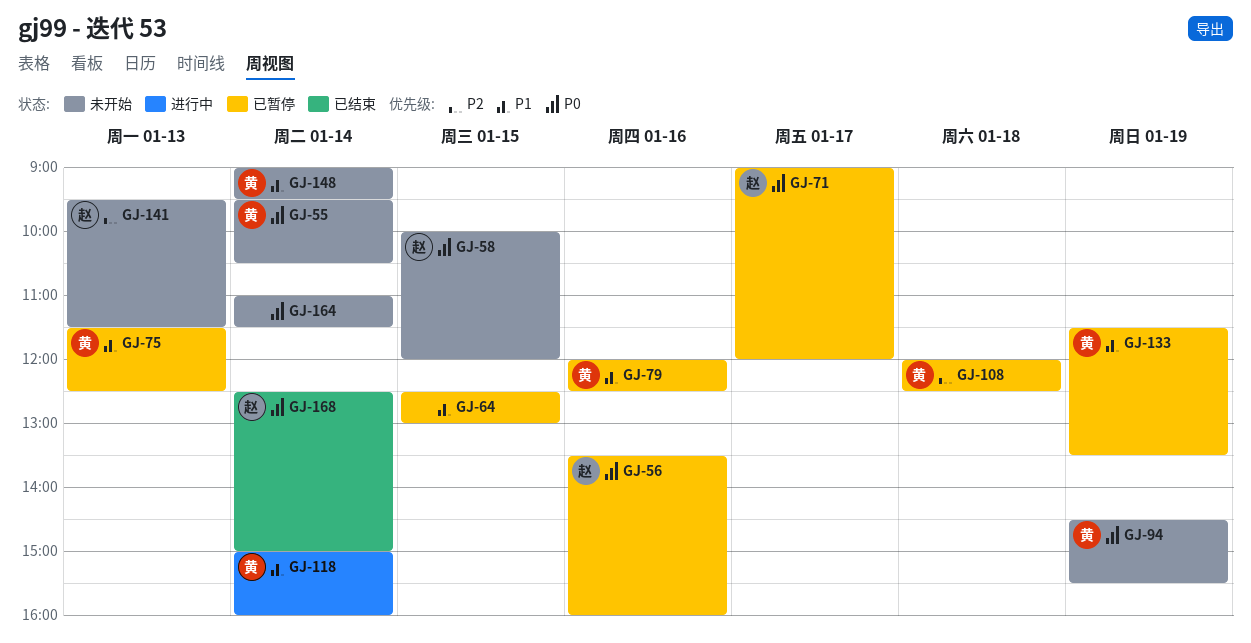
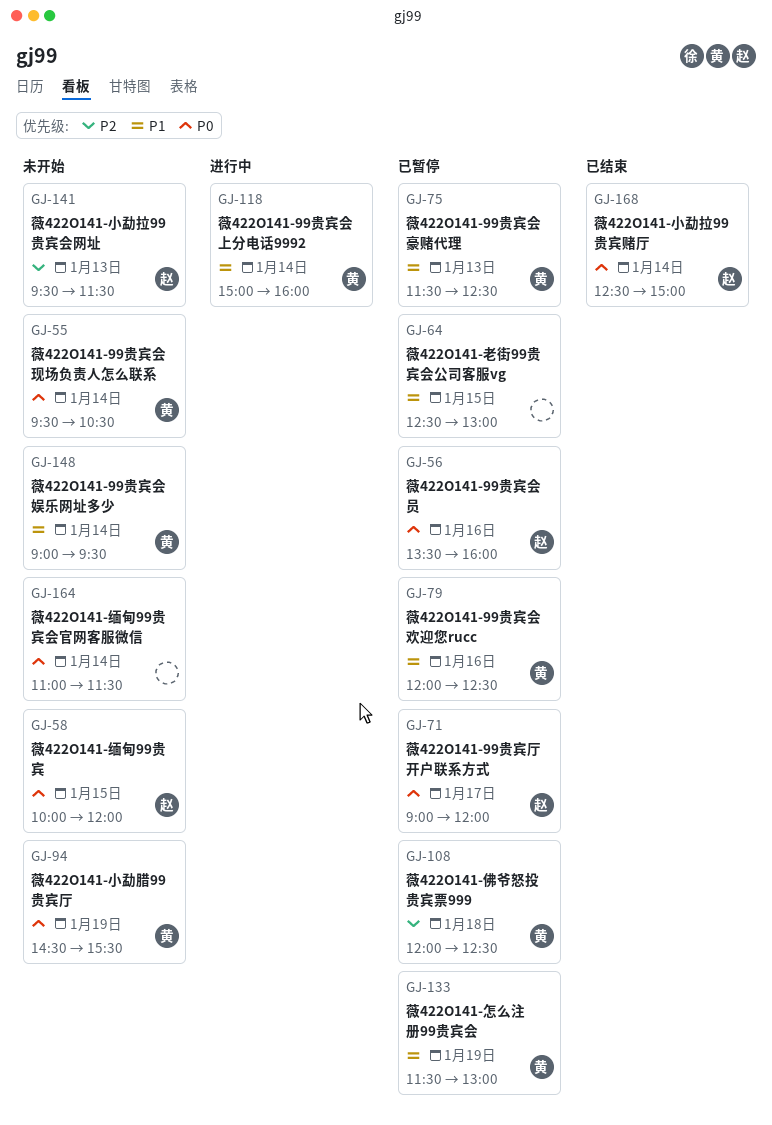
GJ-133, ends: 13:30 -> 13:00

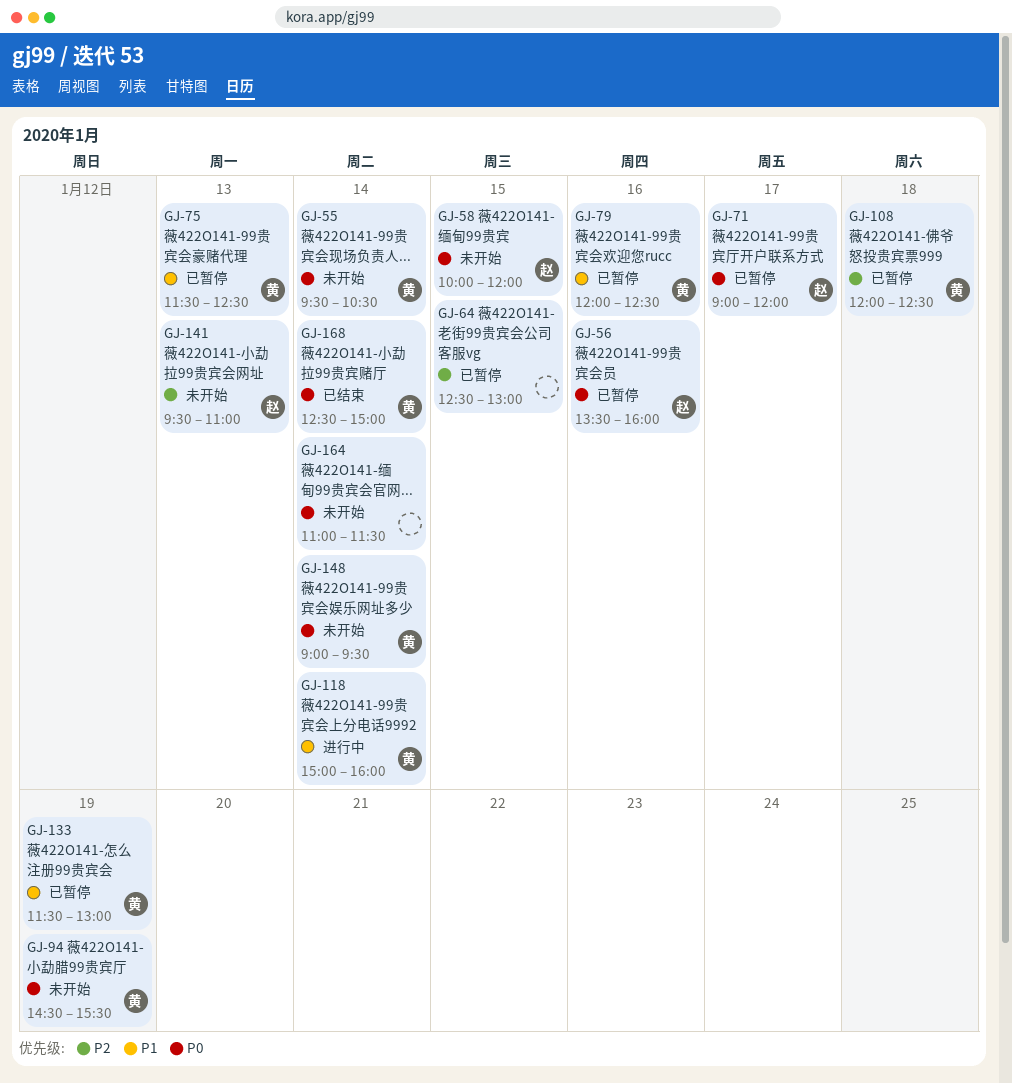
GJ-64, priority: P1 -> P2
GJ-141, ends: 11:30 -> 11:00
GJ-148, priority: P1 -> P0
GJ-168, owner: 赵 -> 黄

